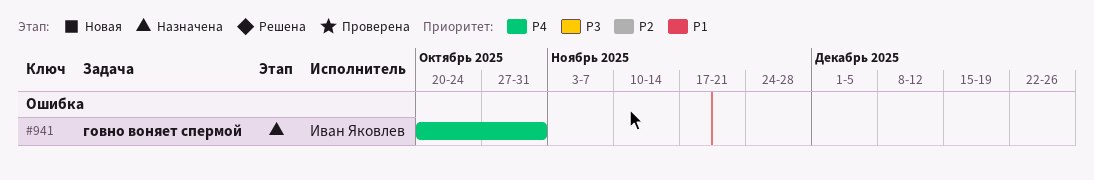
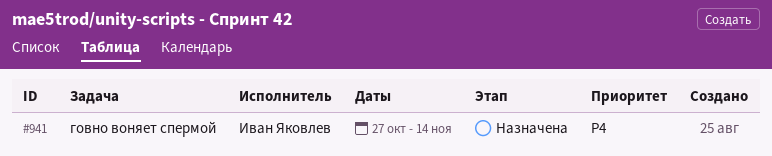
#941, start: Oct 20 -> Oct 27
#941, due: Oct 31 -> Nov 14

